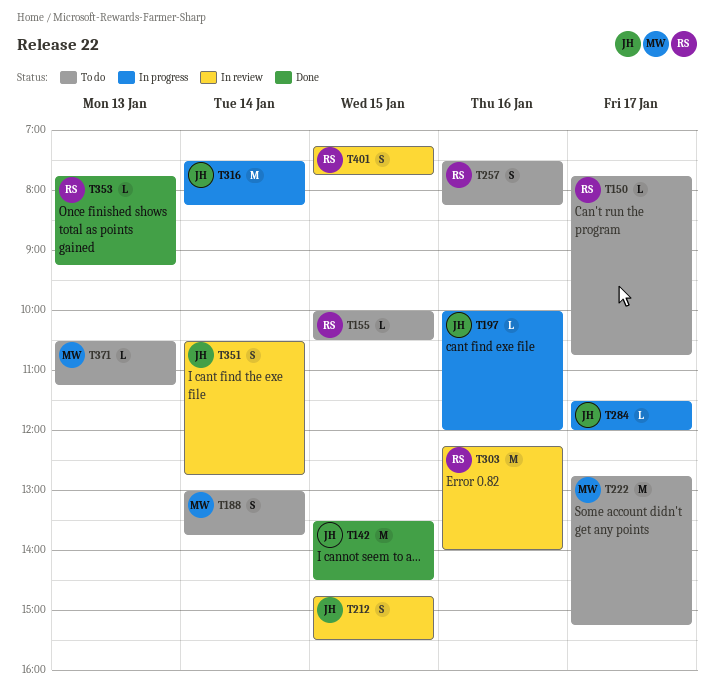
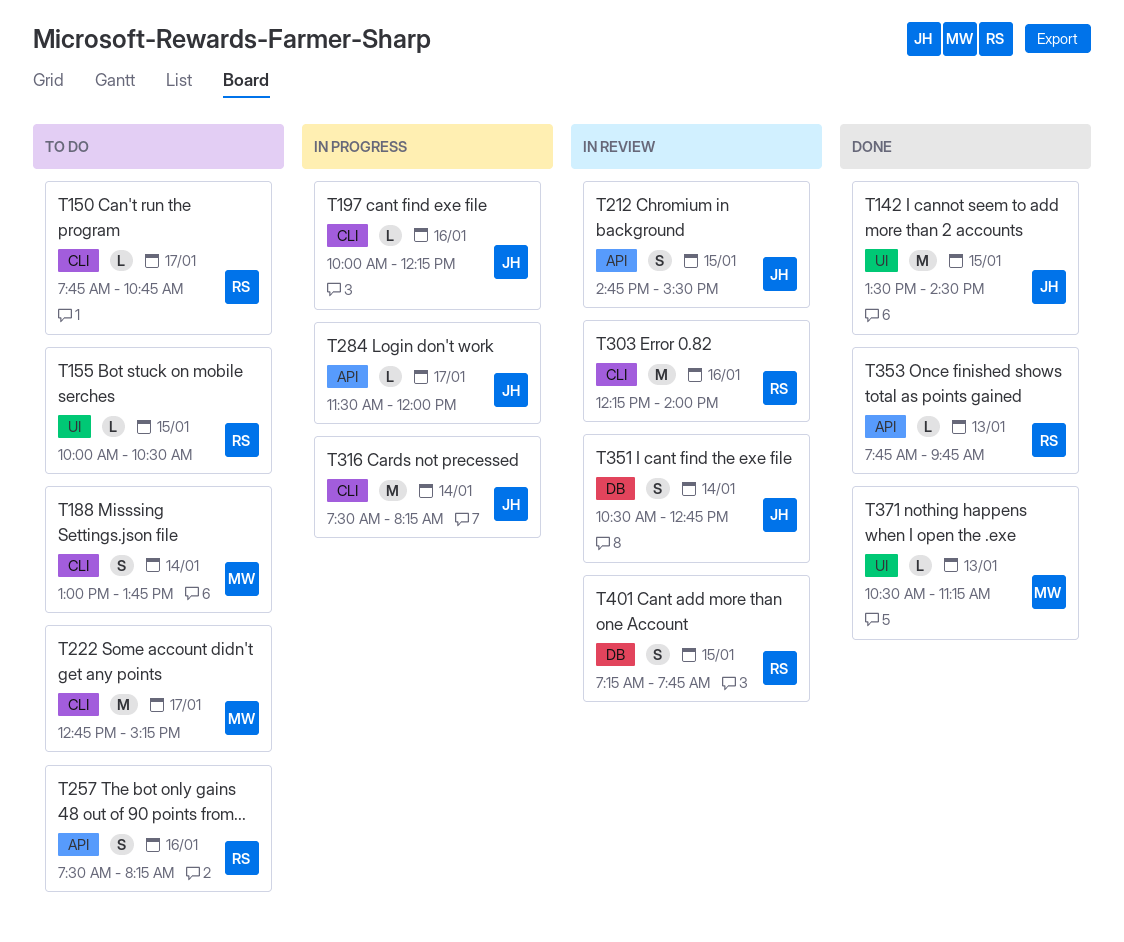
T197, ends: 12:00 -> 12:15
T353, ends: 09:15 -> 09:45
T371, status: To do -> Done

